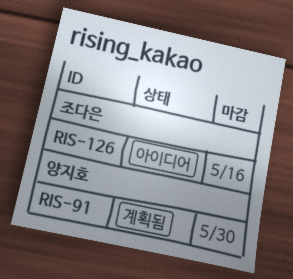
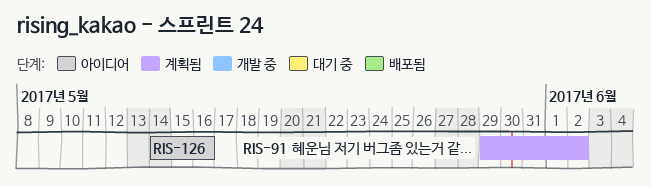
RIS-91, due: May 30 -> Jun 2

